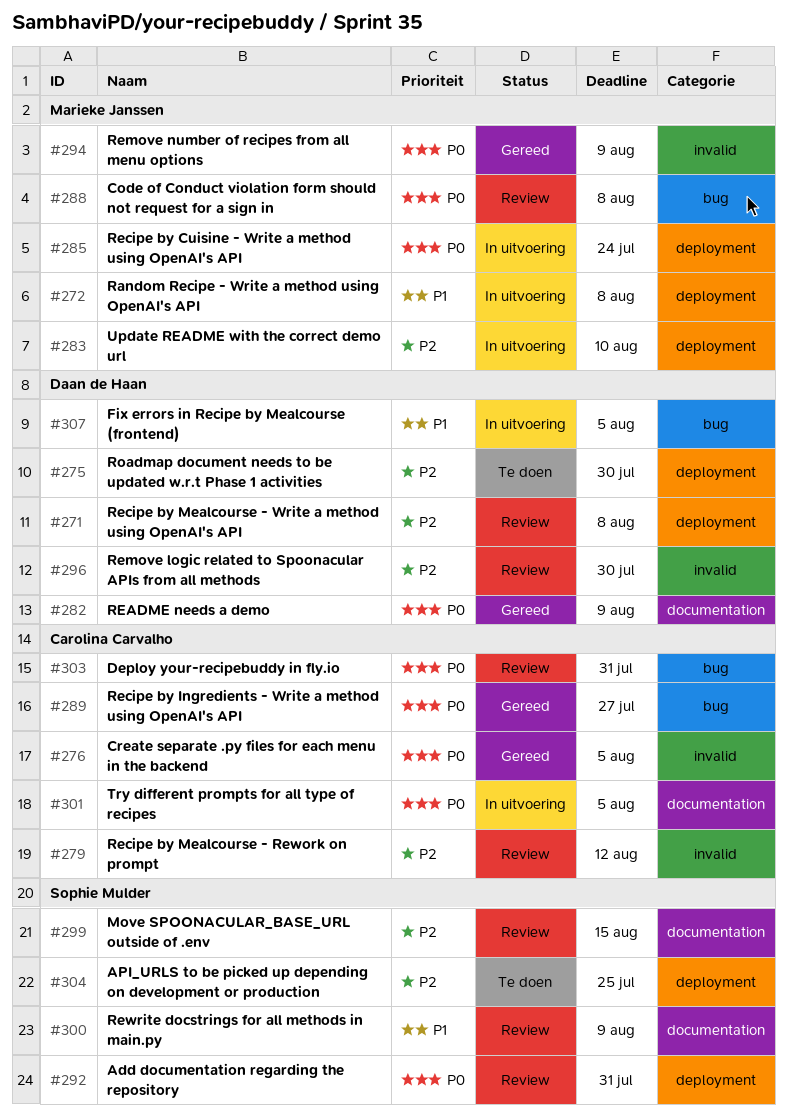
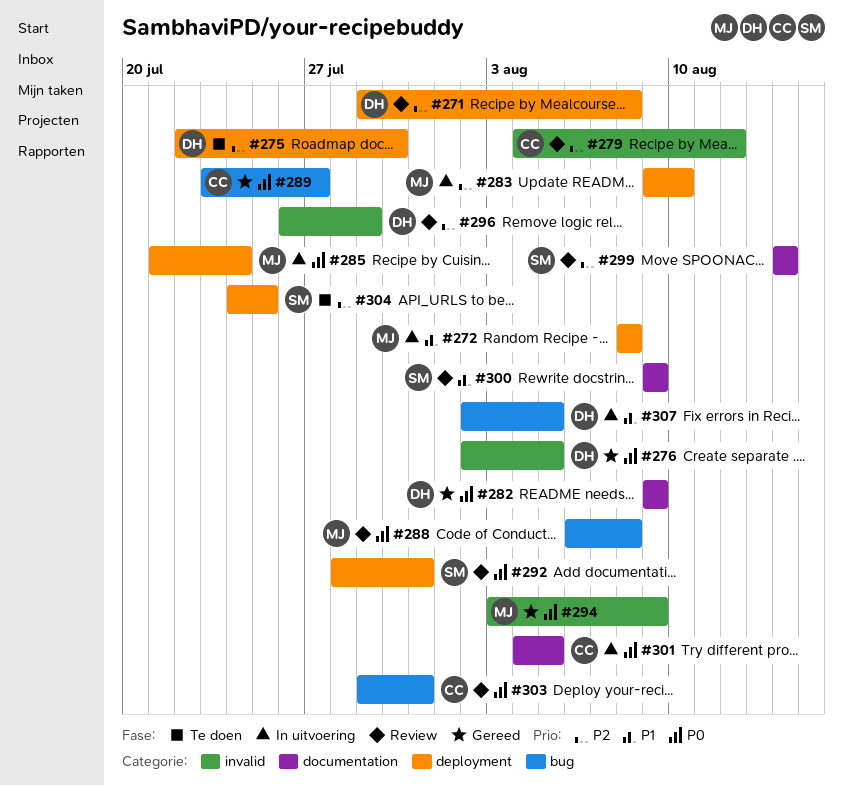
#276, owner: Carolina Carvalho -> Daan de Haan
#296, due: Jul 30 -> Jul 29
#299, due: Aug 15 -> Aug 14

